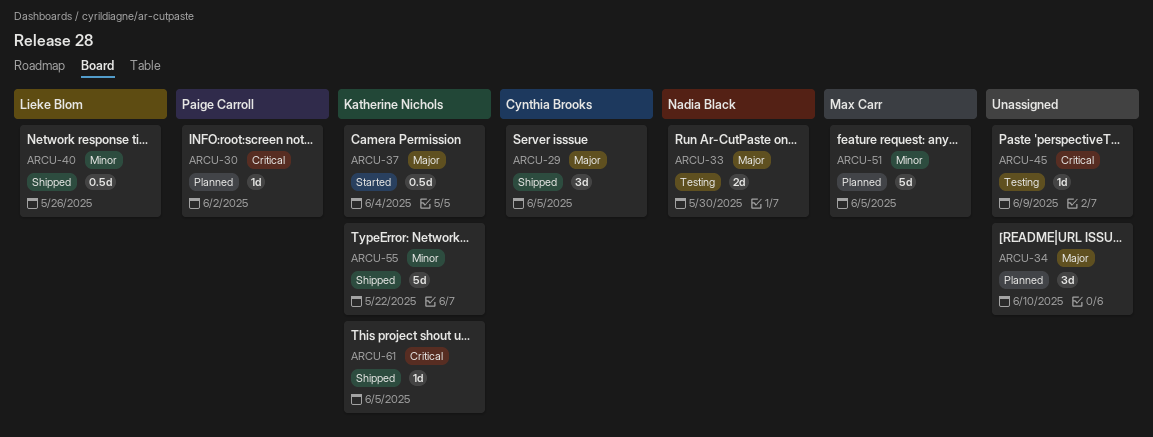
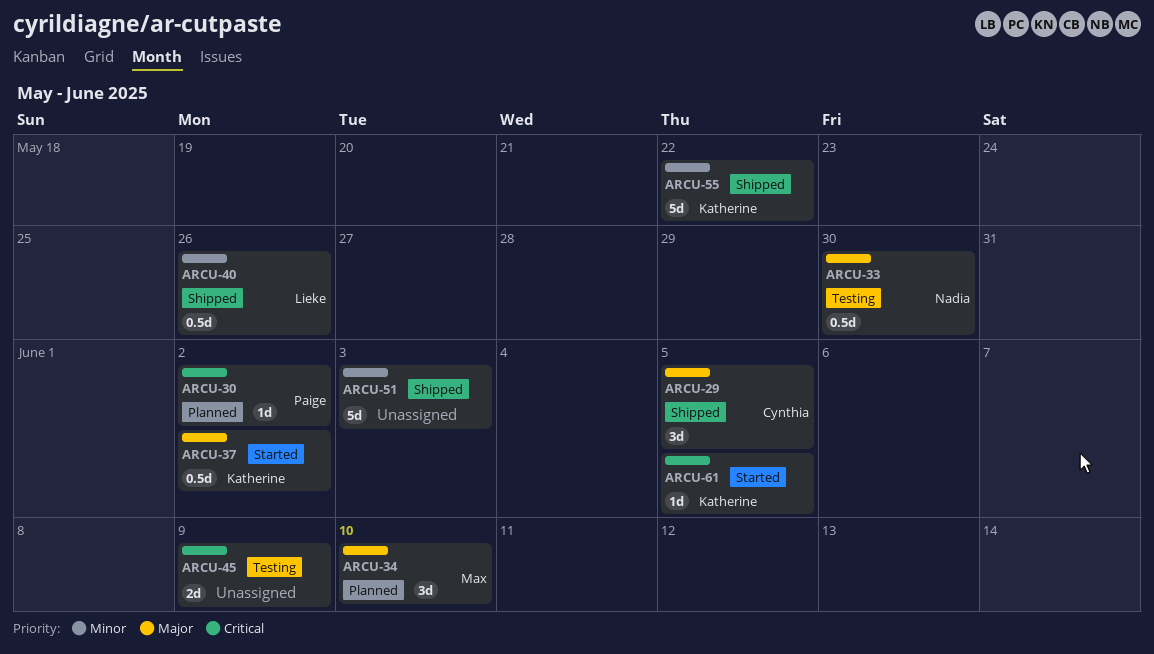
ARCU-33, estimate: 2d -> 0.5d
ARCU-34, owner: none -> Max Carr
ARCU-37, due: Jun 4 -> Jun 2
ARCU-45, estimate: 1d -> 2d
ARCU-51, status: Planned -> Shipped
ARCU-51, owner: Max Carr -> none
ARCU-51, due: Jun 5 -> Jun 3
ARCU-61, status: Shipped -> Started

